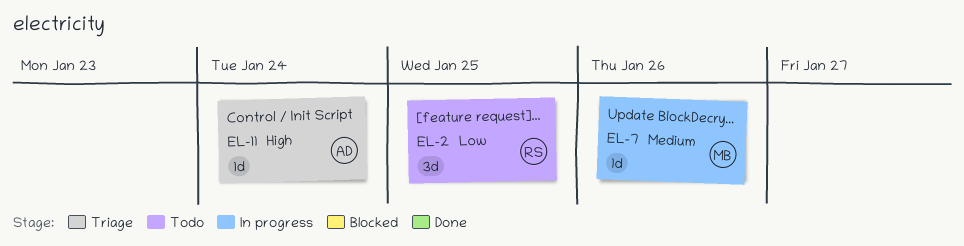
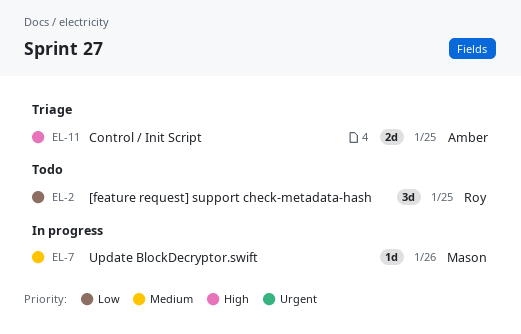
EL-11, estimate: 1d -> 2d
EL-11, due: Jan 24 -> Jan 25

